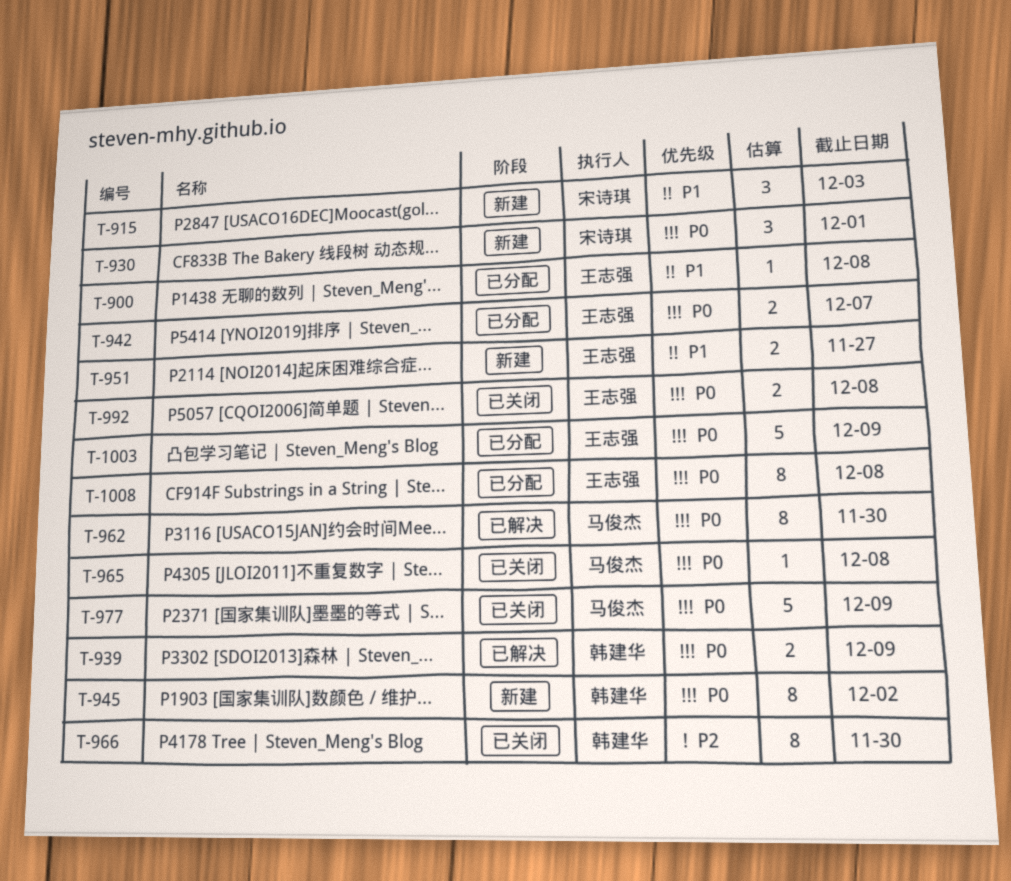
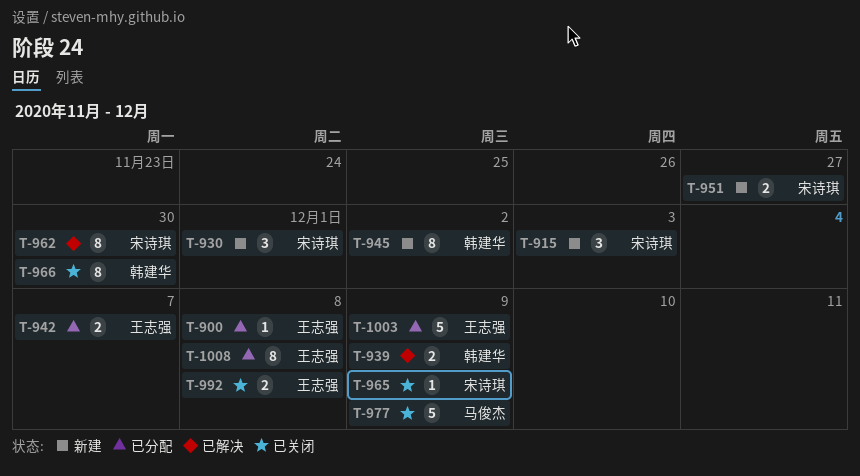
T-951, owner: 王志强 -> 宋诗琪
T-962, owner: 马俊杰 -> 宋诗琪
T-965, owner: 马俊杰 -> 宋诗琪
T-965, due: Dec 8 -> Dec 9

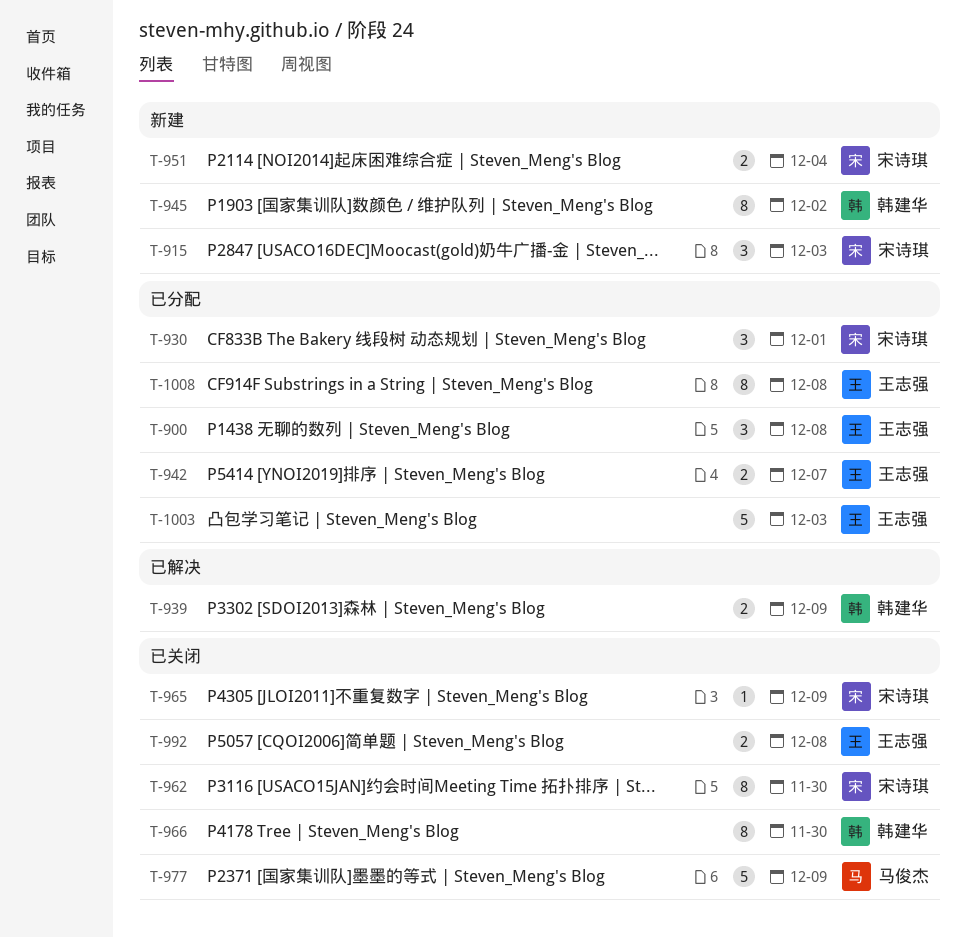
T-900, estimate: 1 -> 3
T-930, status: 新建 -> 已分配
T-951, due: Nov 27 -> Dec 4
T-962, status: 已解决 -> 已关闭
T-1003, due: Dec 9 -> Dec 3

